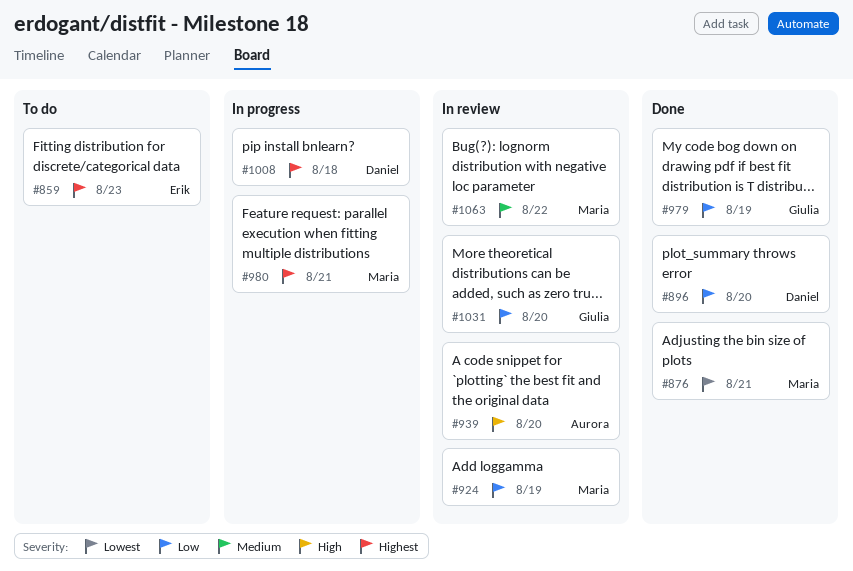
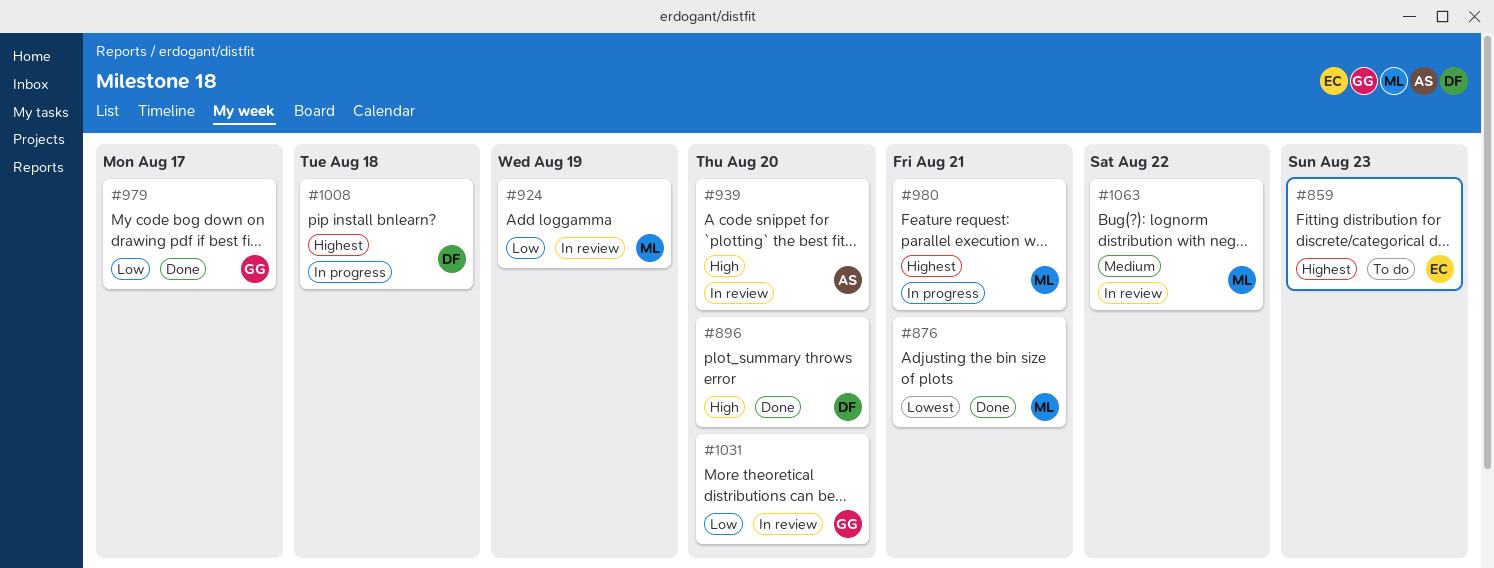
#896, priority: Low -> High
#979, due: Aug 19 -> Aug 17

